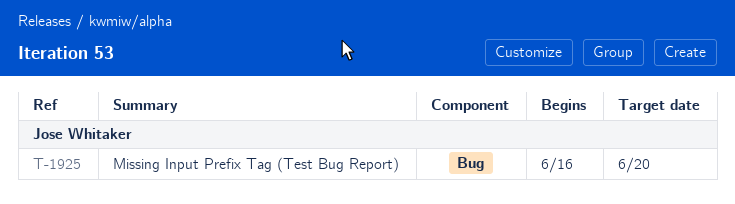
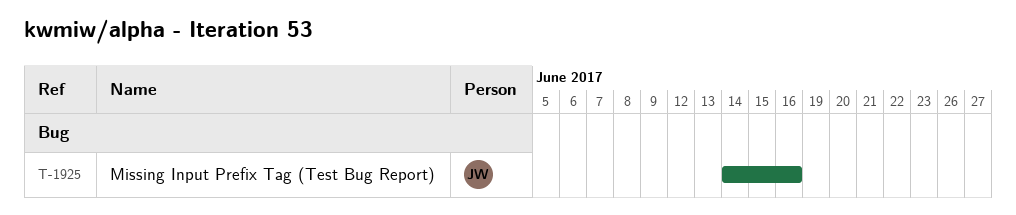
T-1925, start: Jun 16 -> Jun 14
T-1925, due: Jun 20 -> Jun 16

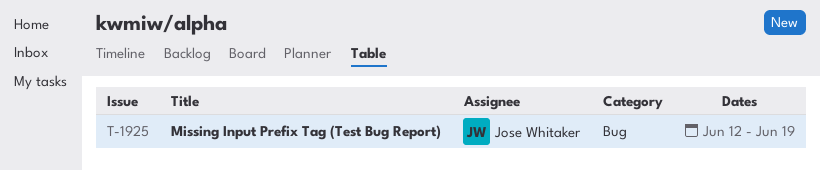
T-1925, start: Jun 14 -> Jun 12
T-1925, due: Jun 16 -> Jun 19

